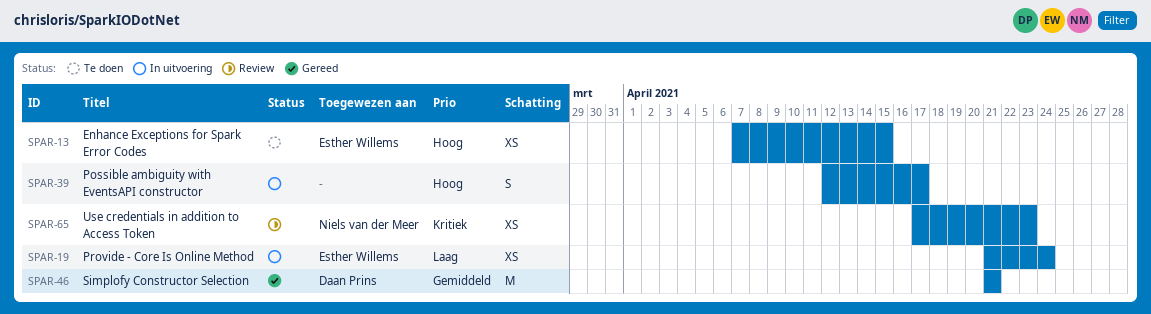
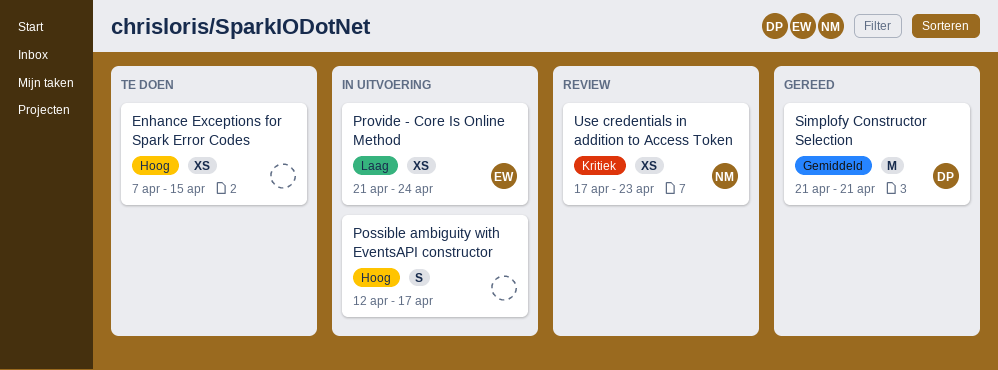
Enhance Exceptions for Spark Error Codes, owner: Esther Willems -> none

